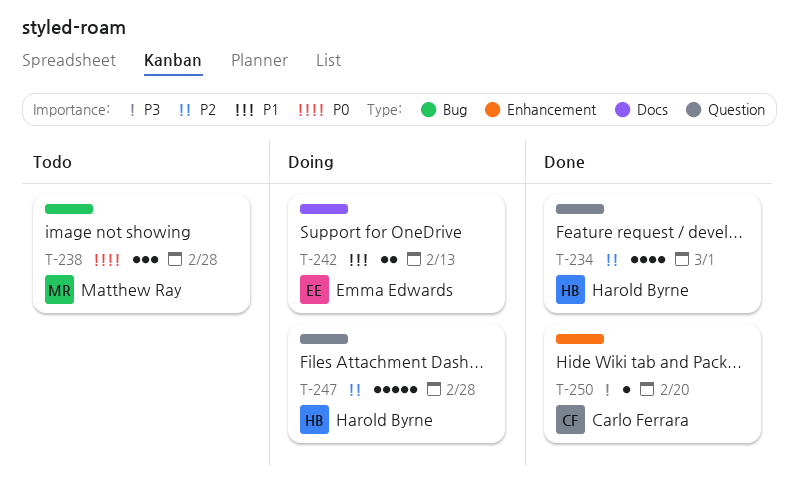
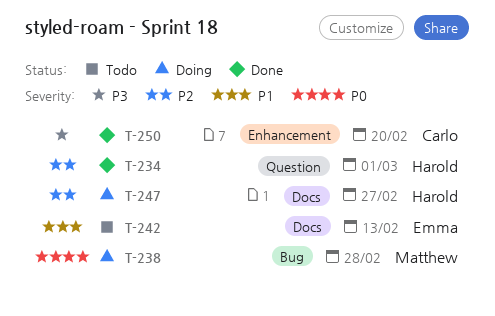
T-238, status: Todo -> Doing
T-242, status: Doing -> Todo
T-247, label: Question -> Docs
T-247, due: Feb 28 -> Feb 27

